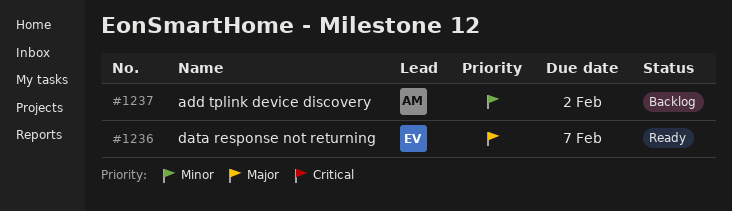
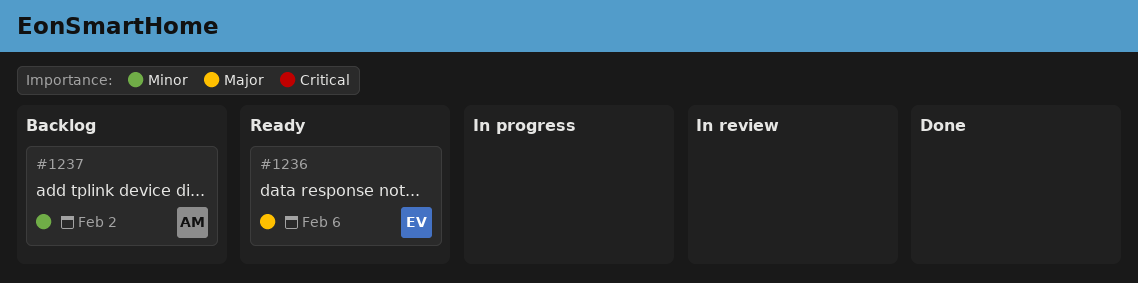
#1236, due: Feb 7 -> Feb 6

